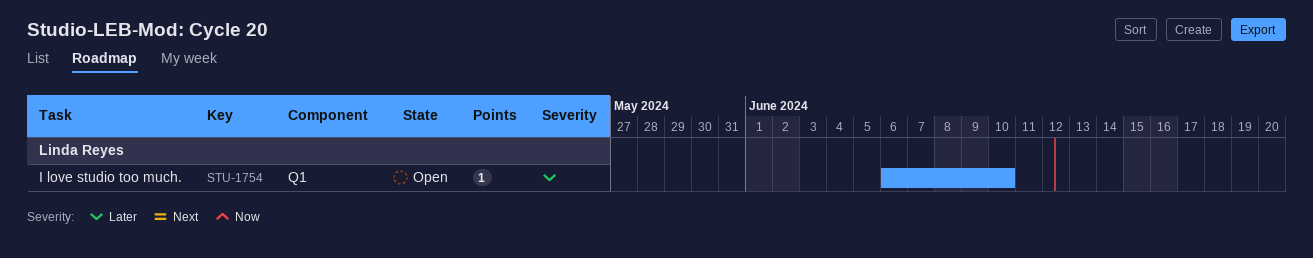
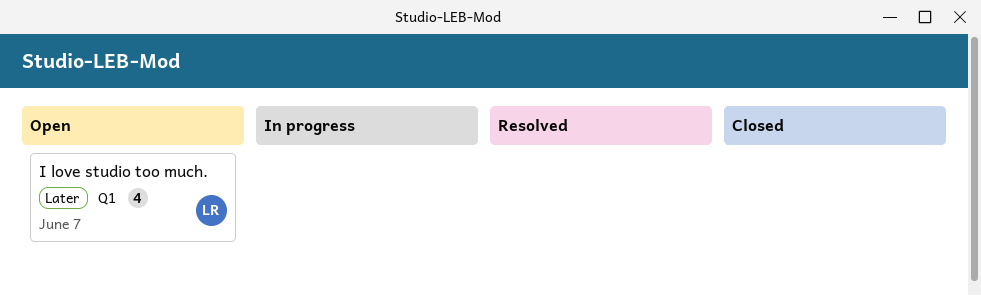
I love studio too much., estimate: 1 -> 4
I love studio too much., due: Jun 10 -> Jun 7

